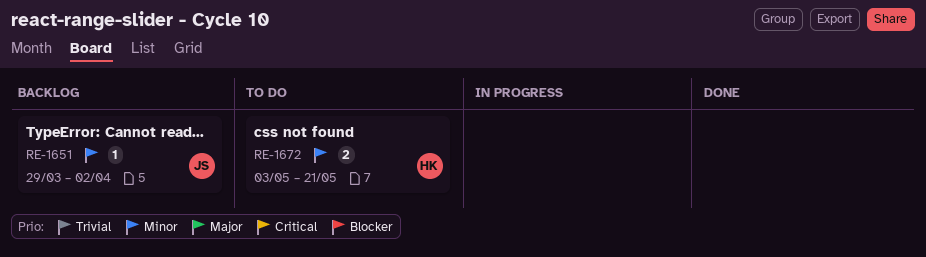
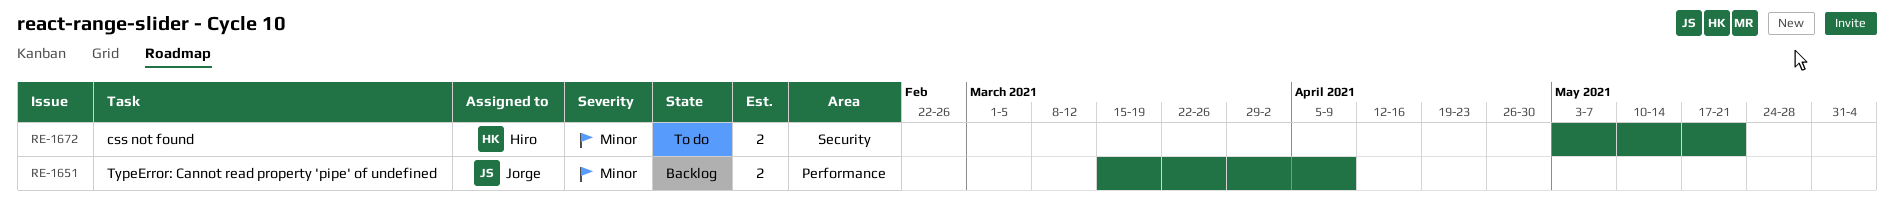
RE-1651, estimate: 1 -> 2
RE-1651, start: Mar 29 -> Mar 15
RE-1651, due: Apr 2 -> Apr 9

